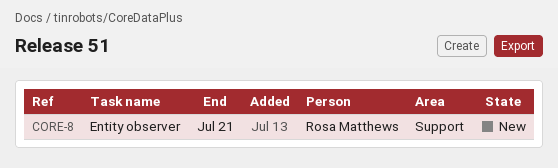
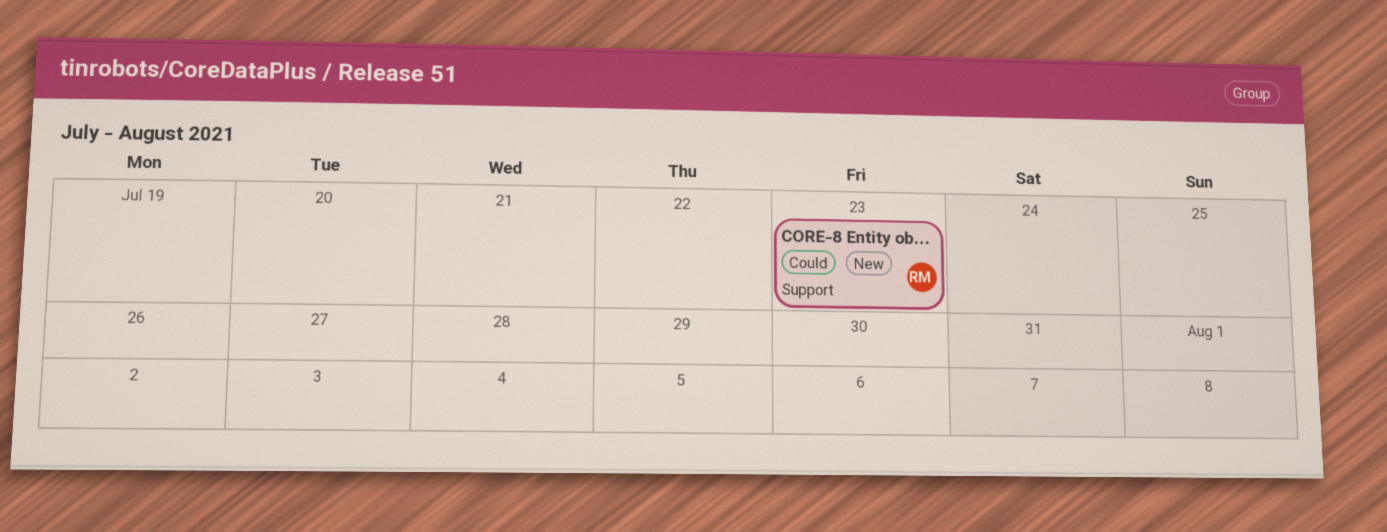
CORE-8, due: Jul 21 -> Jul 23

